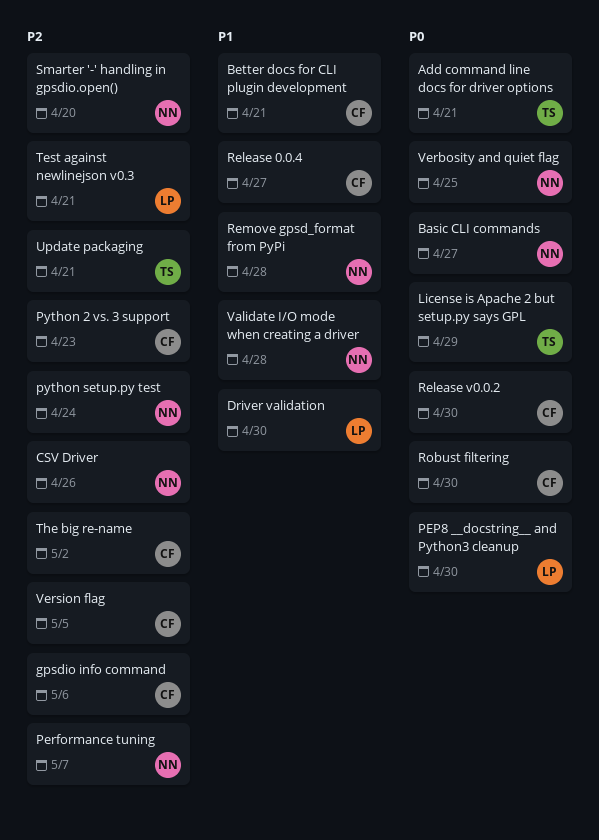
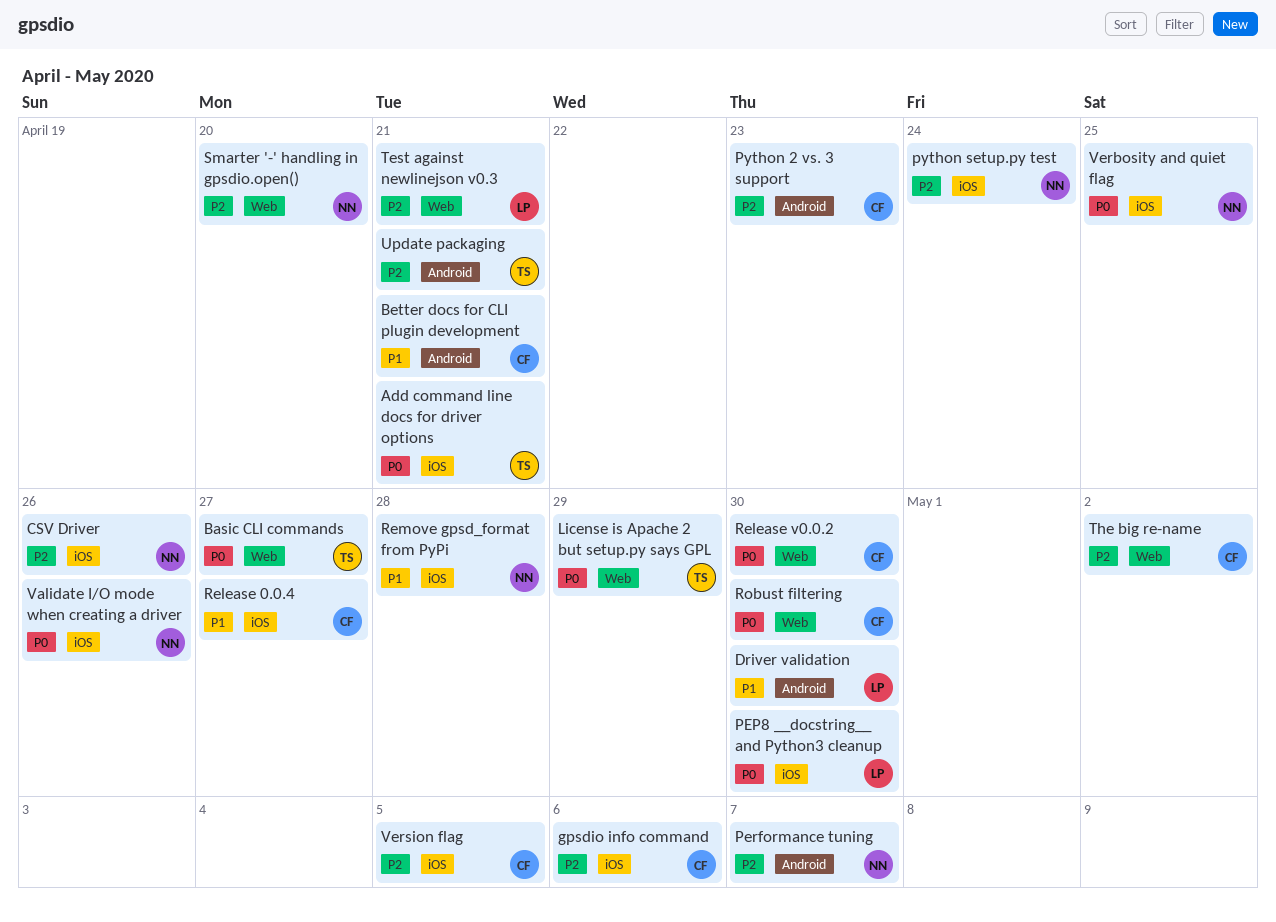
Basic CLI commands, owner: NN -> TS
Validate I/O mode when creating a driver, priority: P1 -> P0
Validate I/O mode when creating a driver, due: Apr 28 -> Apr 26

